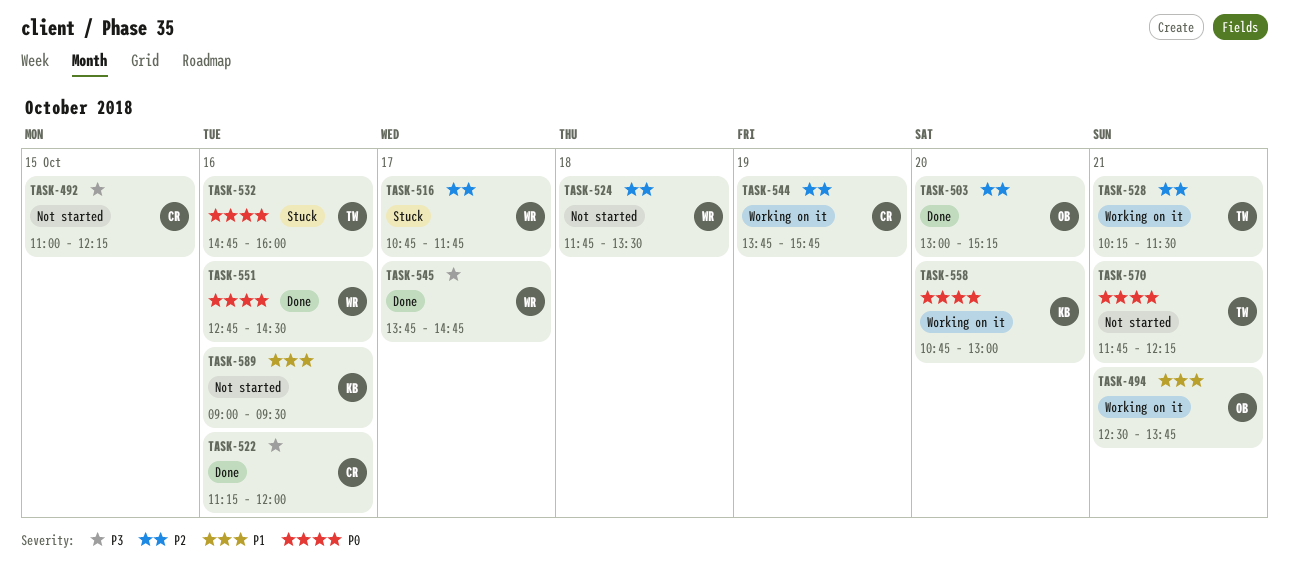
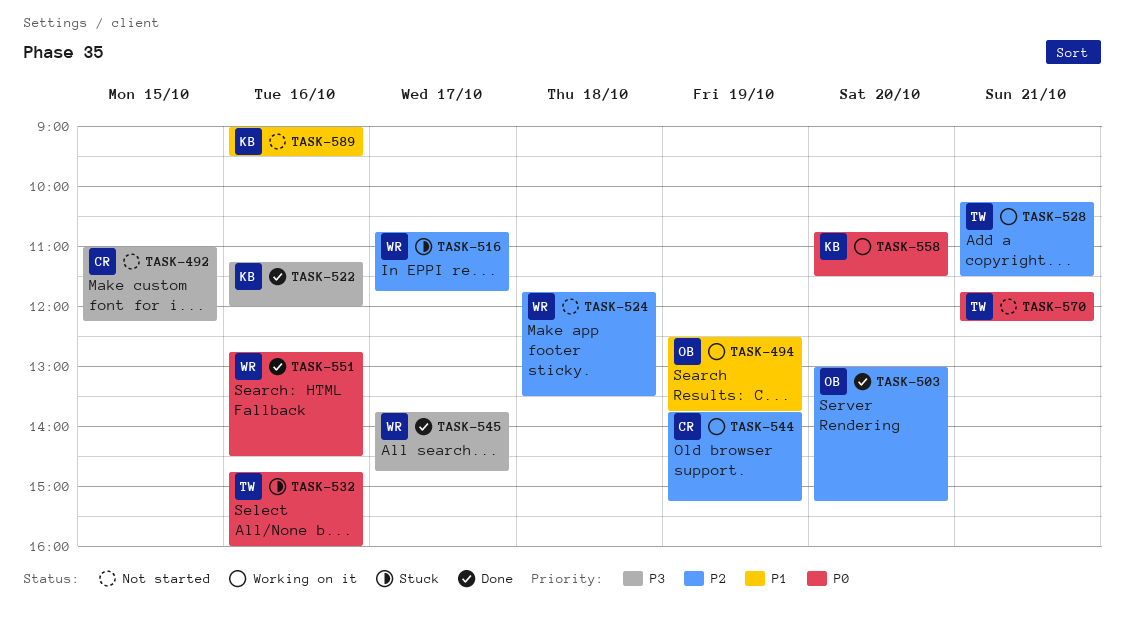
TASK-494, day: Oct 21 -> Oct 19
TASK-522, owner: CR -> KB
TASK-544, ends: 15:45 -> 15:15
TASK-558, ends: 13:00 -> 11:30

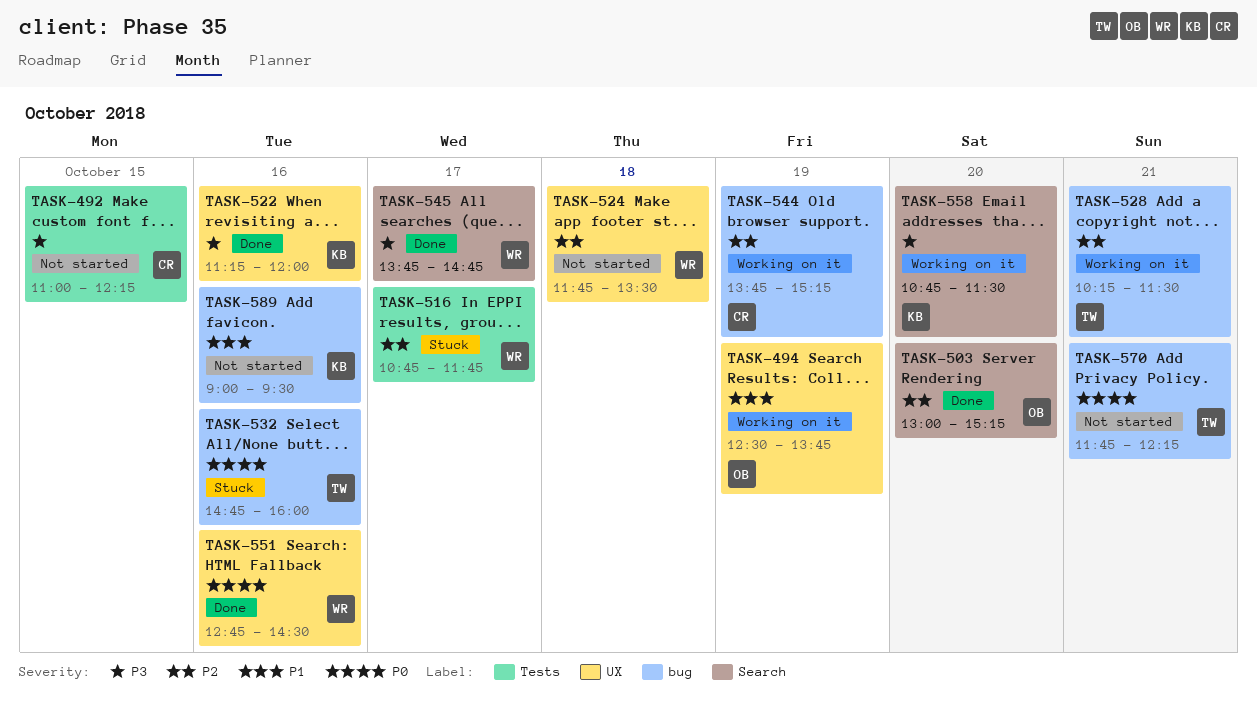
TASK-558, priority: P0 -> P3

